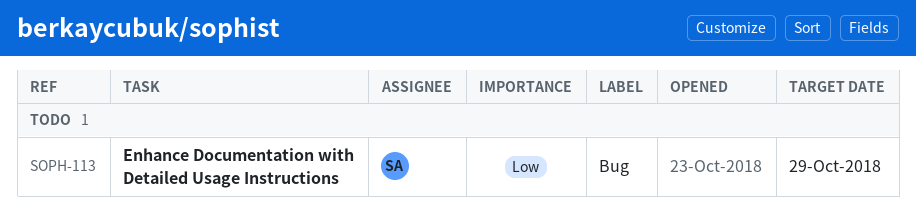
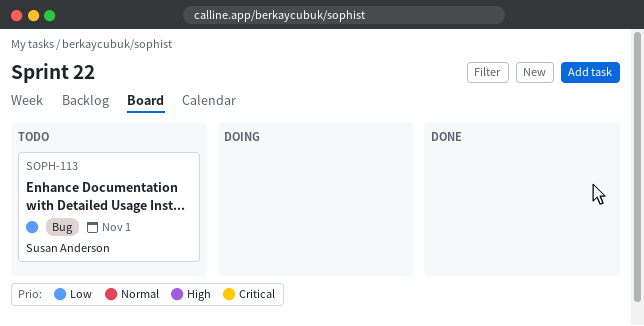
SOPH-113, due: Oct 29 -> Nov 1

